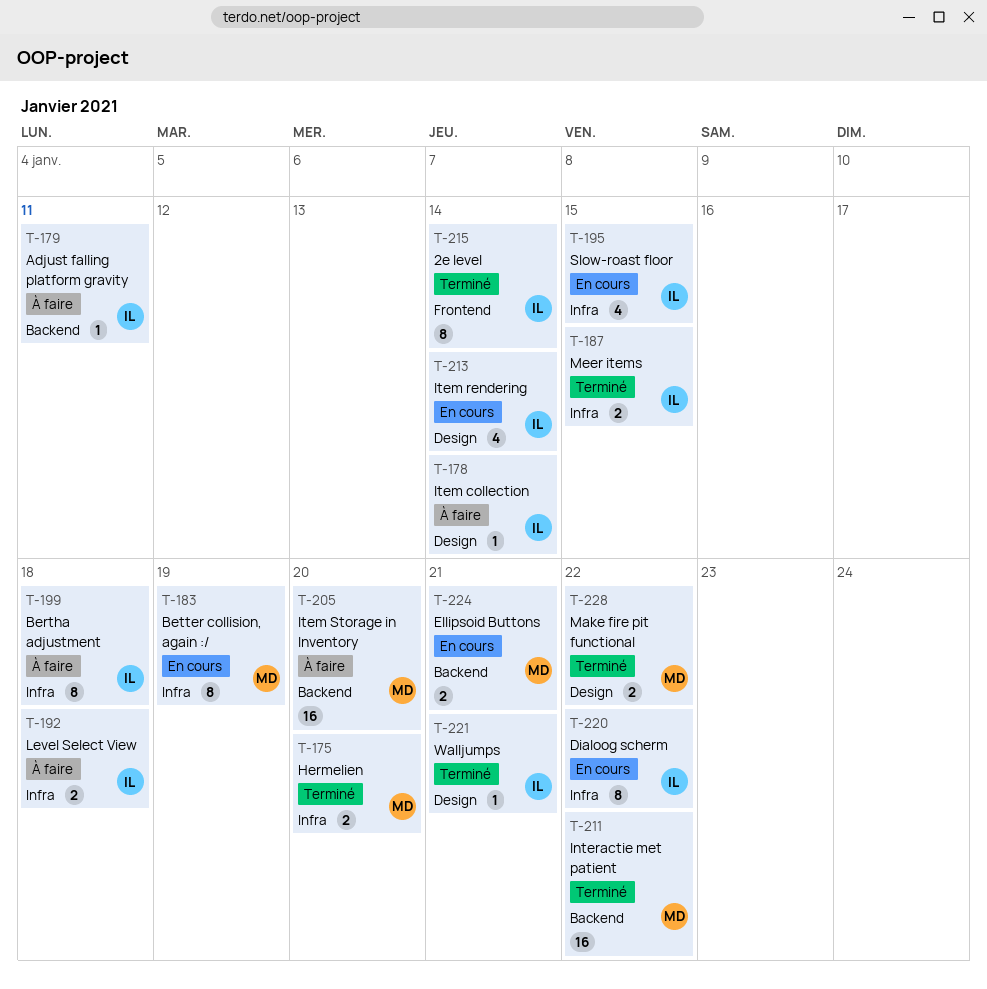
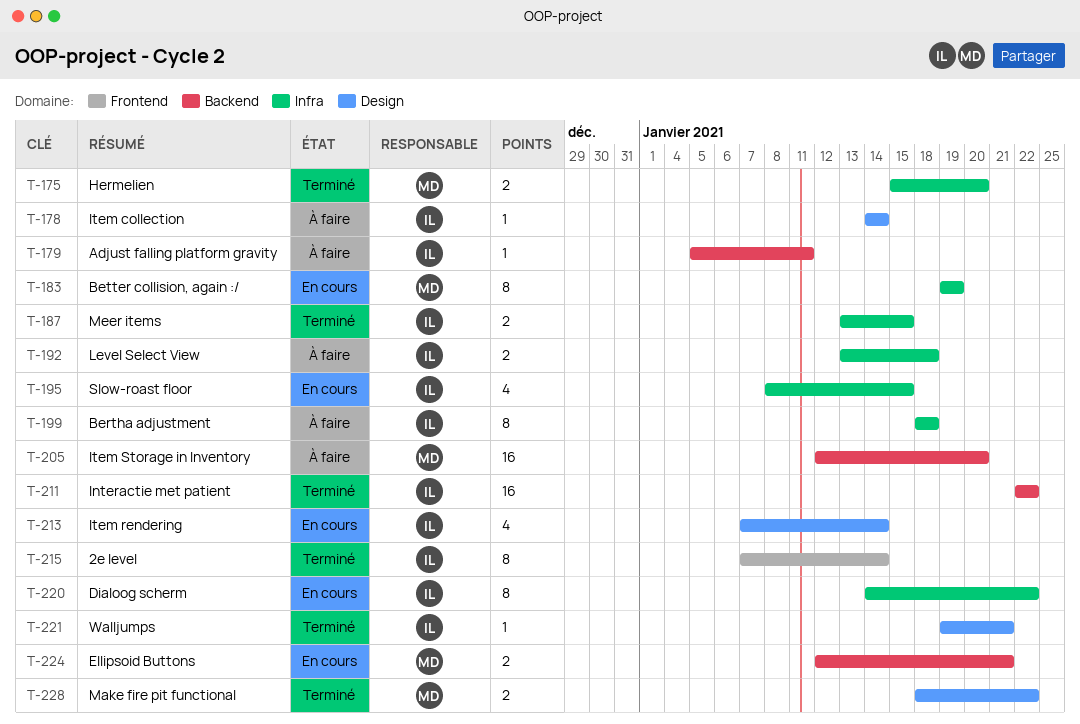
T-211, owner: MD -> IL

